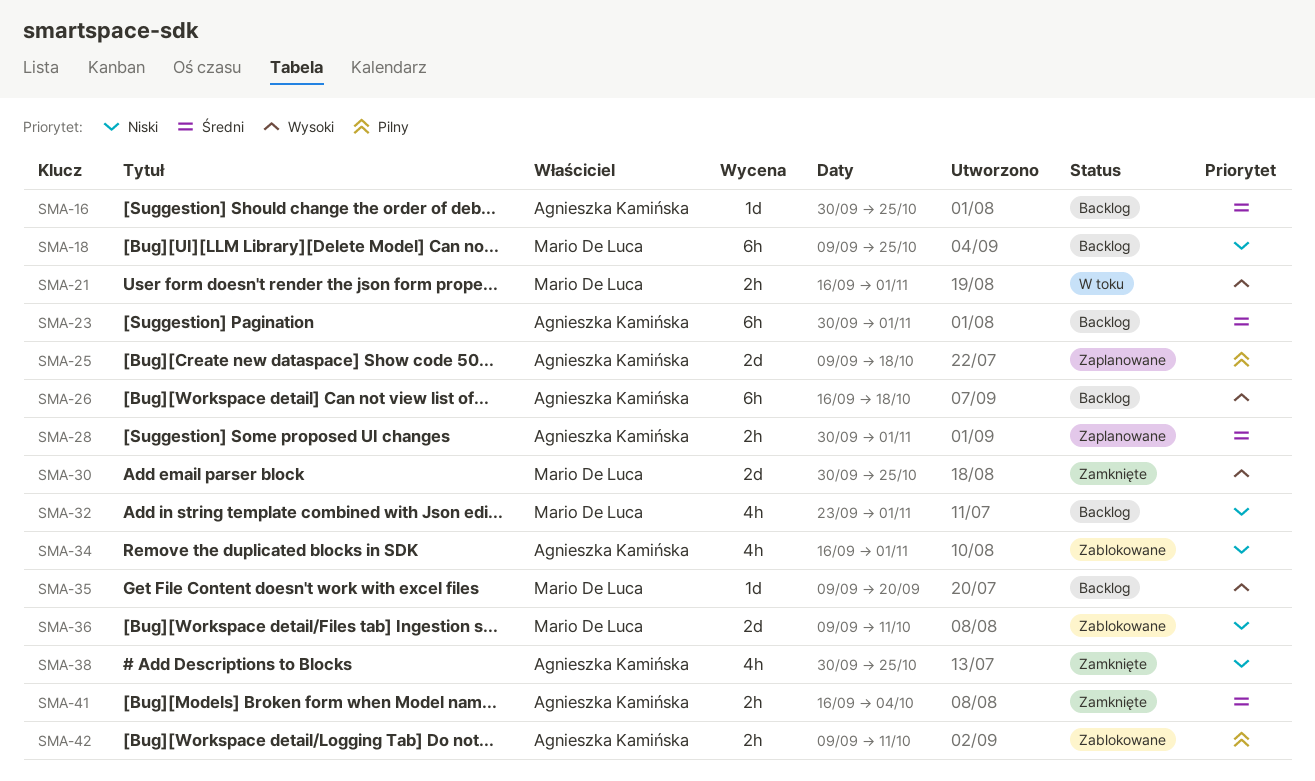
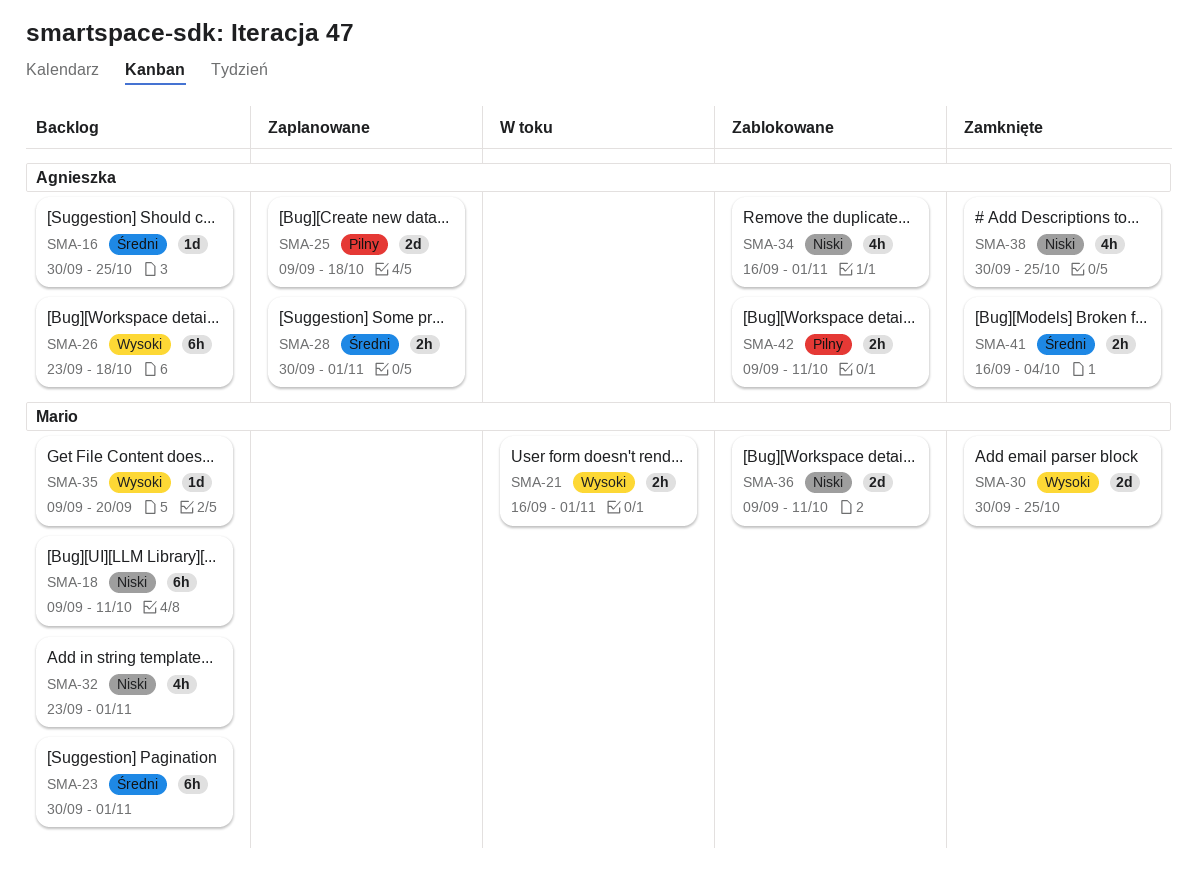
SMA-18, due: Oct 25 -> Oct 11
SMA-23, owner: Agnieszka Kamińska -> Mario De Luca
SMA-26, start: Sep 16 -> Sep 23

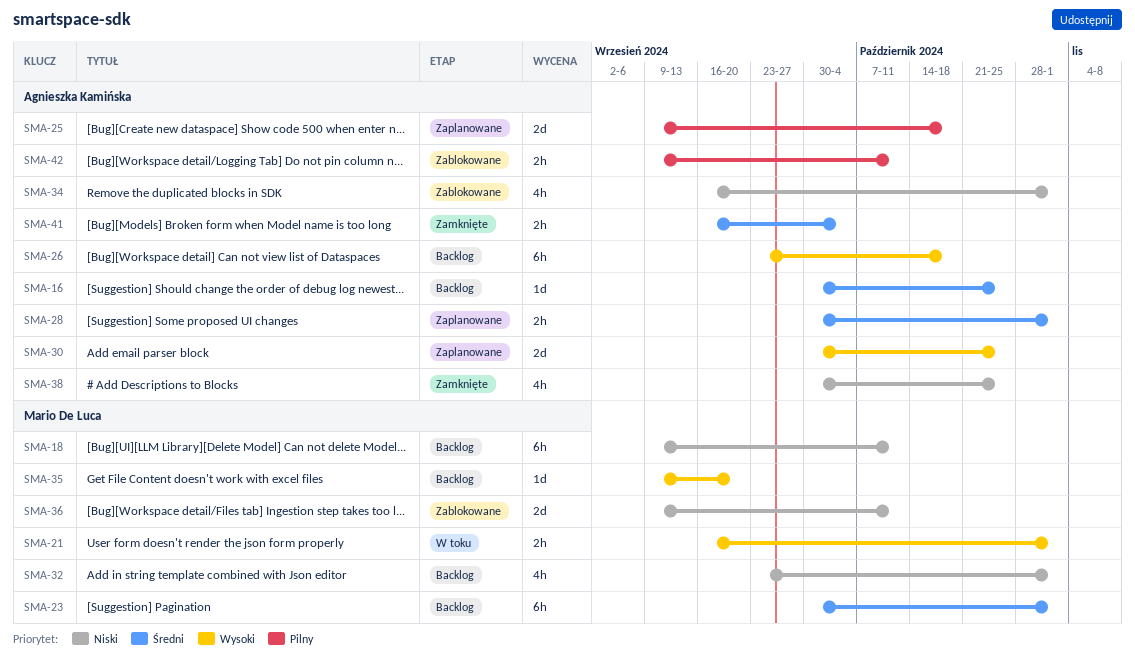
SMA-30, status: Zamknięte -> Zaplanowane
SMA-30, owner: Mario De Luca -> Agnieszka Kamińska

